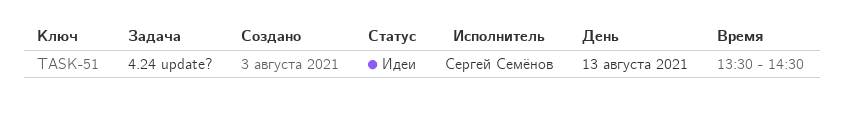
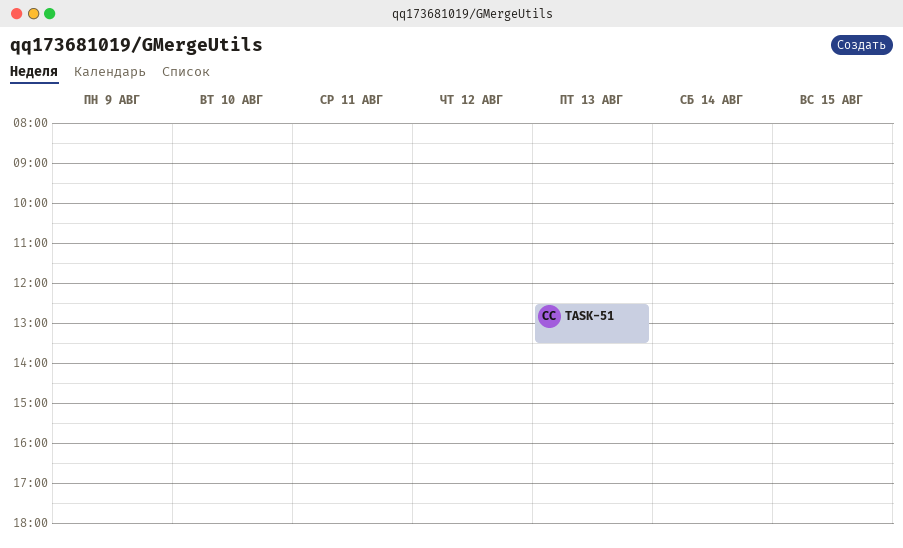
TASK-51, begins: 13:30 -> 12:30
TASK-51, ends: 14:30 -> 13:30

